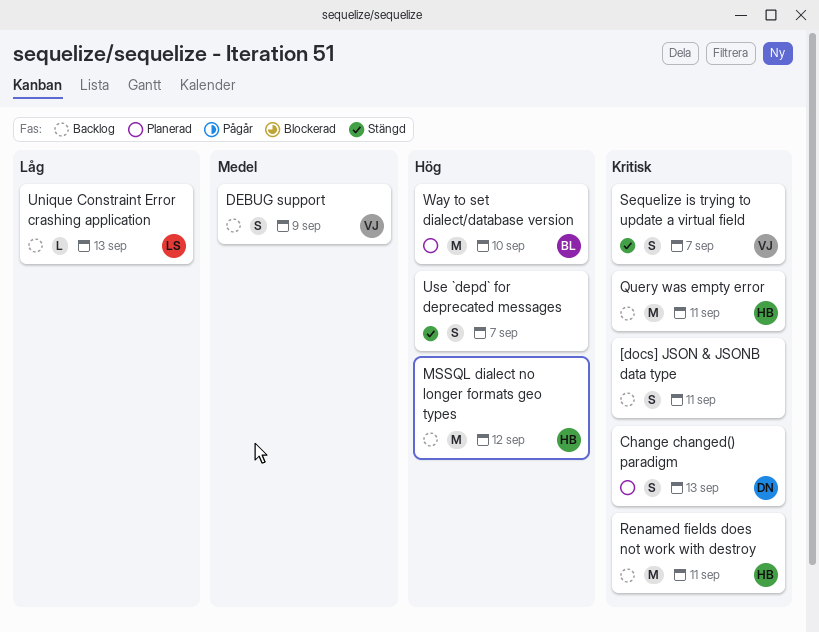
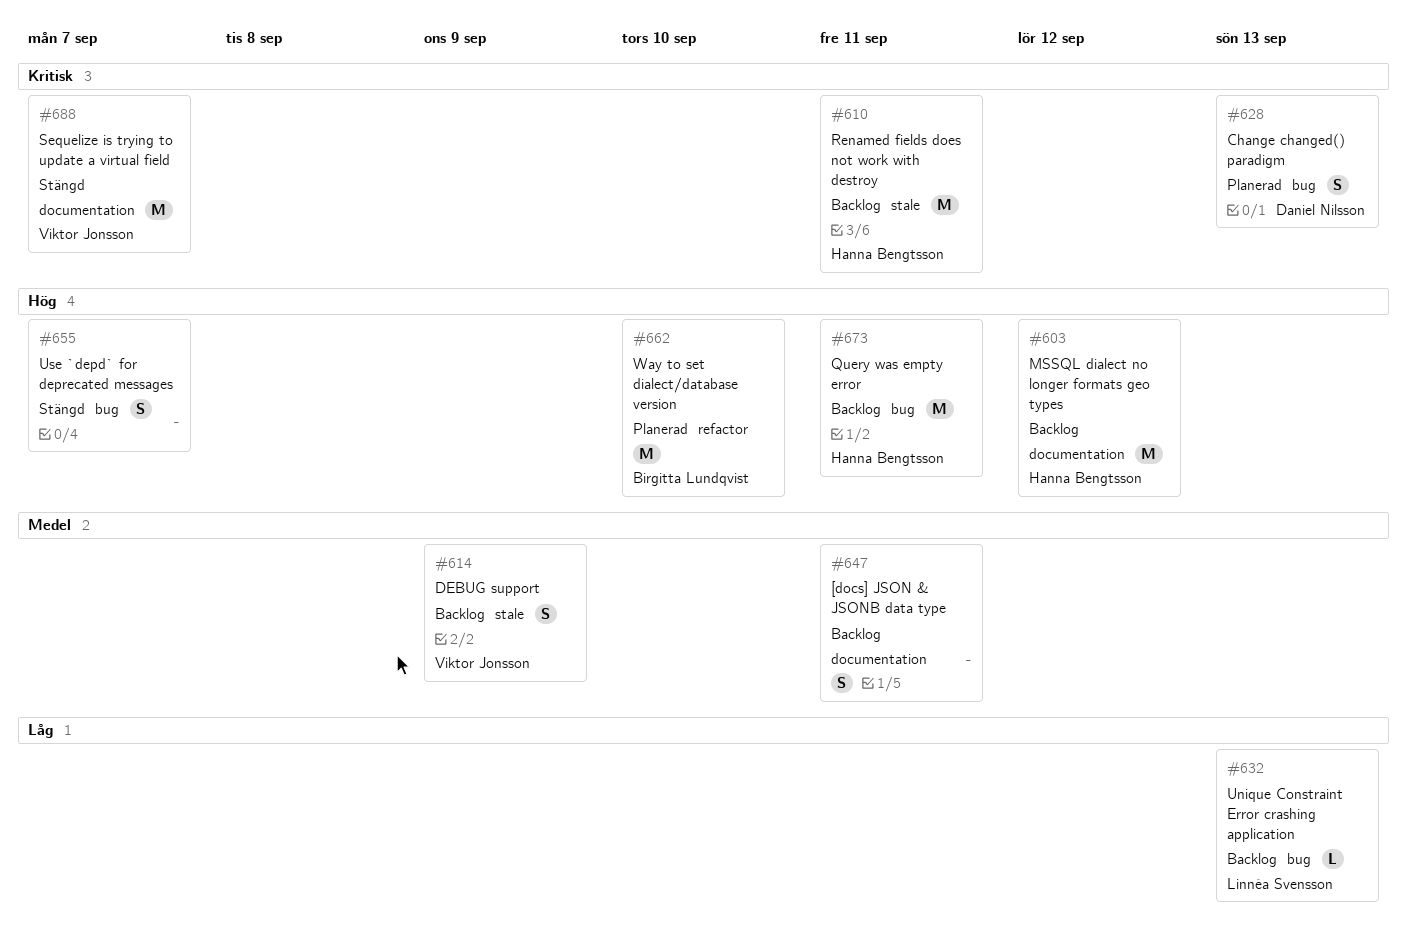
[docs] JSON & JSONB data type, priority: Kritisk -> Medel
Query was empty error, priority: Kritisk -> Hög
Sequelize is trying to update a virtual field, estimate: S -> M

